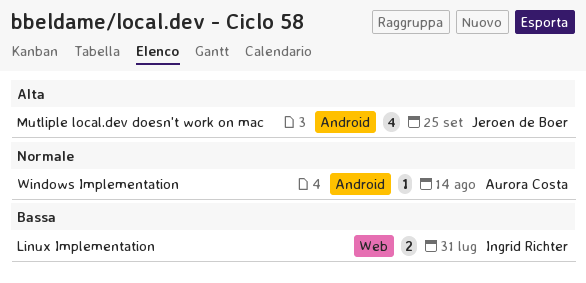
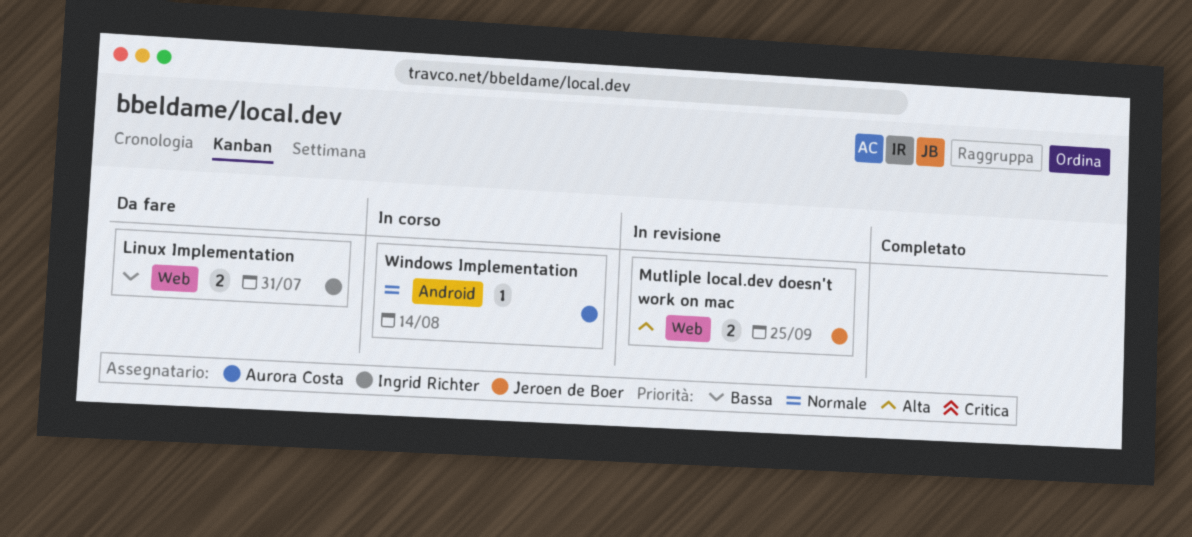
Mutliple local.dev doesn't work on mac, label: Android -> Web
Mutliple local.dev doesn't work on mac, estimate: 4 -> 2

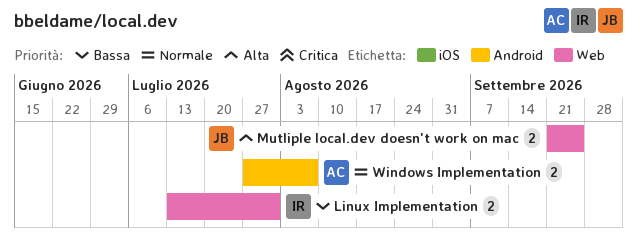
Windows Implementation, estimate: 1 -> 2
Windows Implementation, due: Aug 14 -> Aug 7

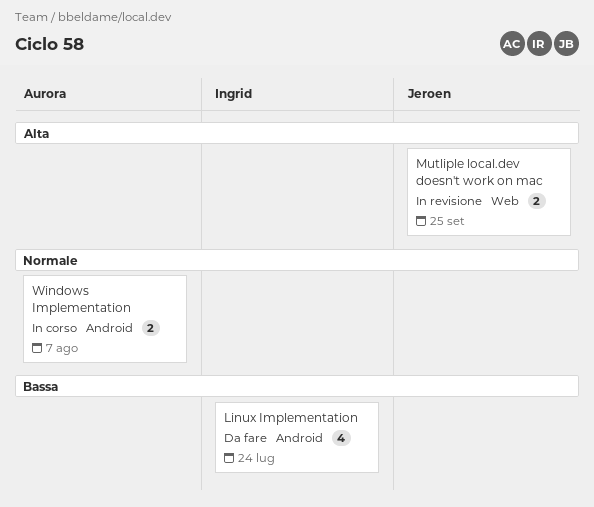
Linux Implementation, label: Web -> Android
Linux Implementation, estimate: 2 -> 4
Linux Implementation, due: Jul 31 -> Jul 24

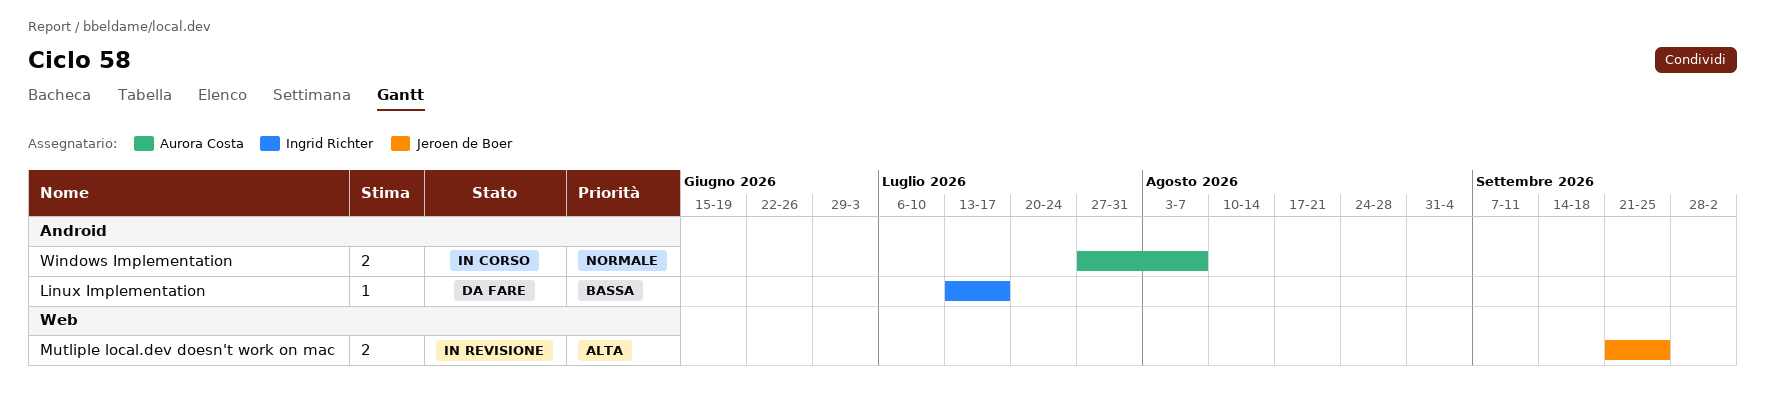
Linux Implementation, estimate: 4 -> 1
Linux Implementation, due: Jul 24 -> Jul 17

